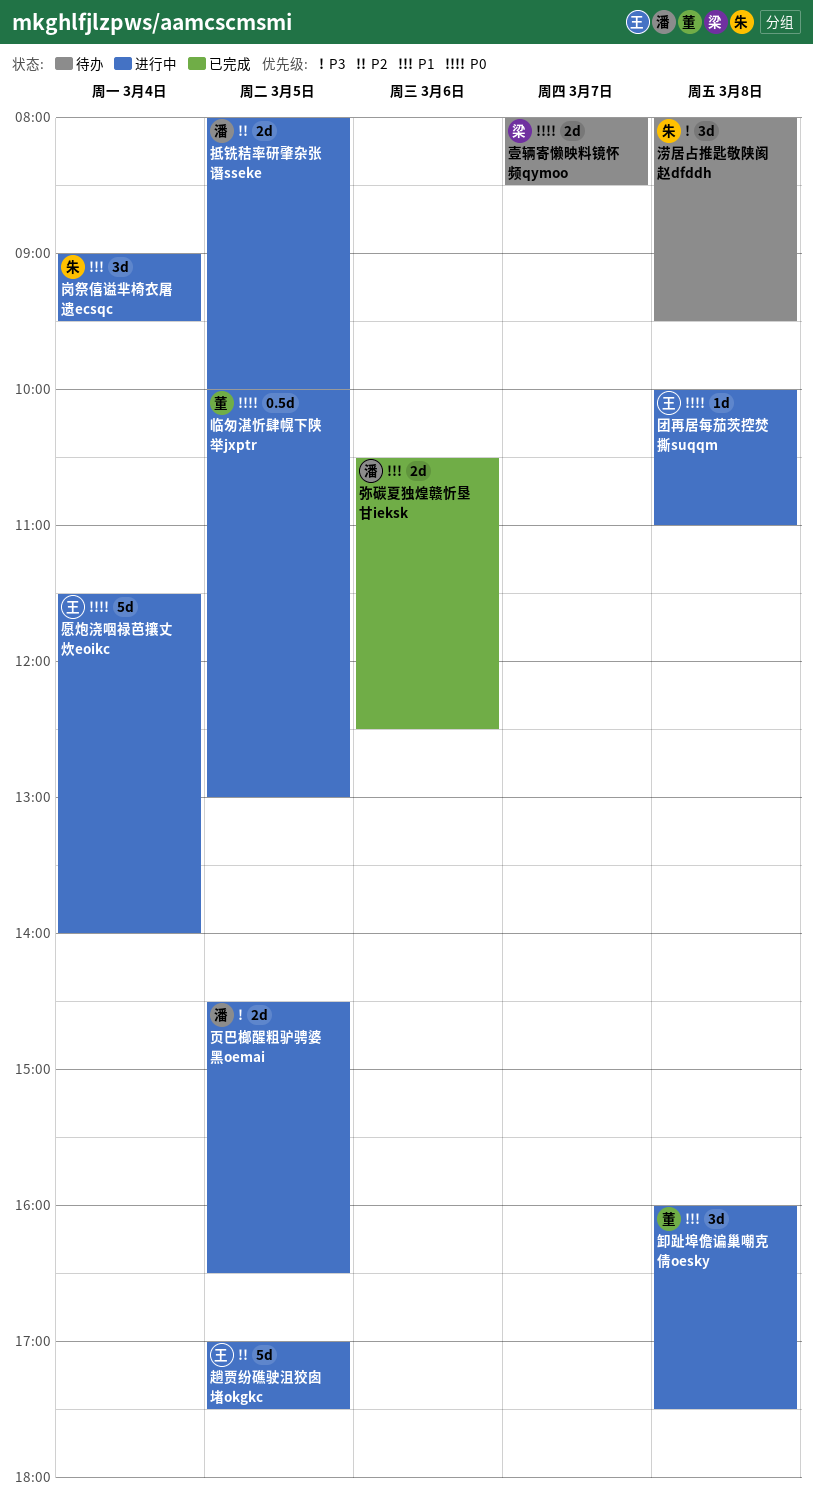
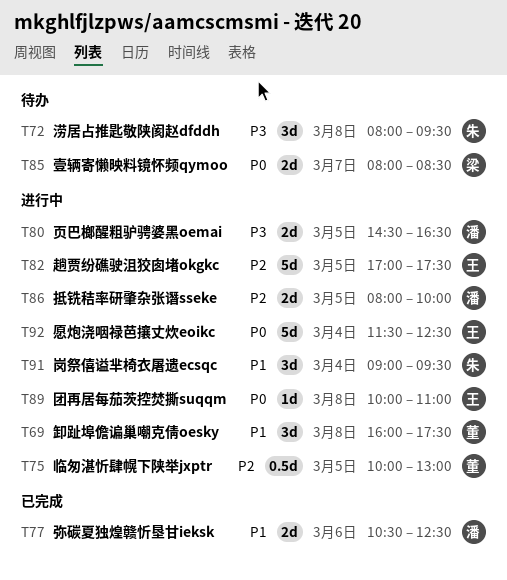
临匆湛忻肆幌下陕举jxptr, priority: P0 -> P2
愿炮浇咽禄芭攘丈炊eoikc, ends: 14:00 -> 12:30

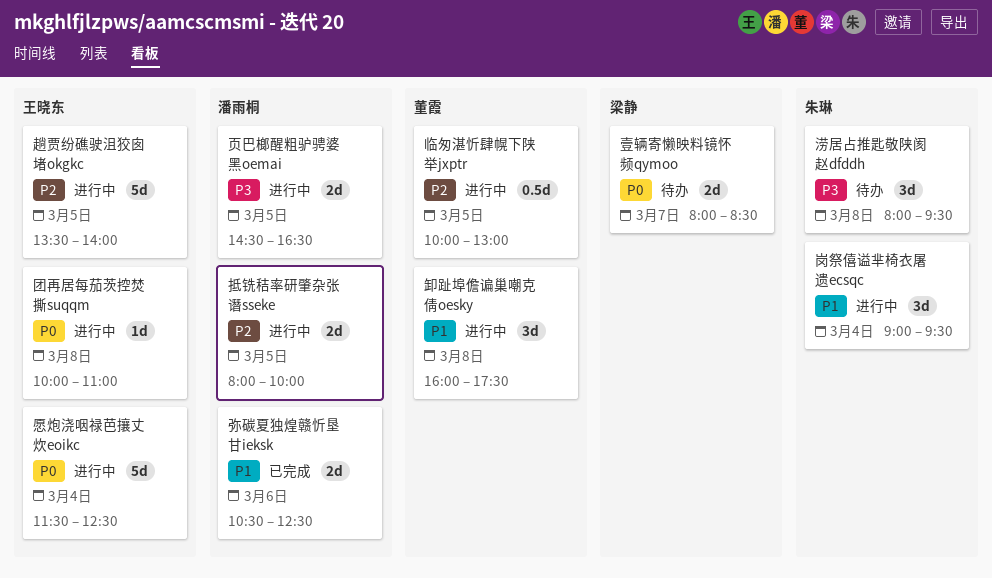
趟贾纷礁驶沮狡囱堵okgkc, begins: 17:00 -> 13:30
趟贾纷礁驶沮狡囱堵okgkc, ends: 17:30 -> 14:00

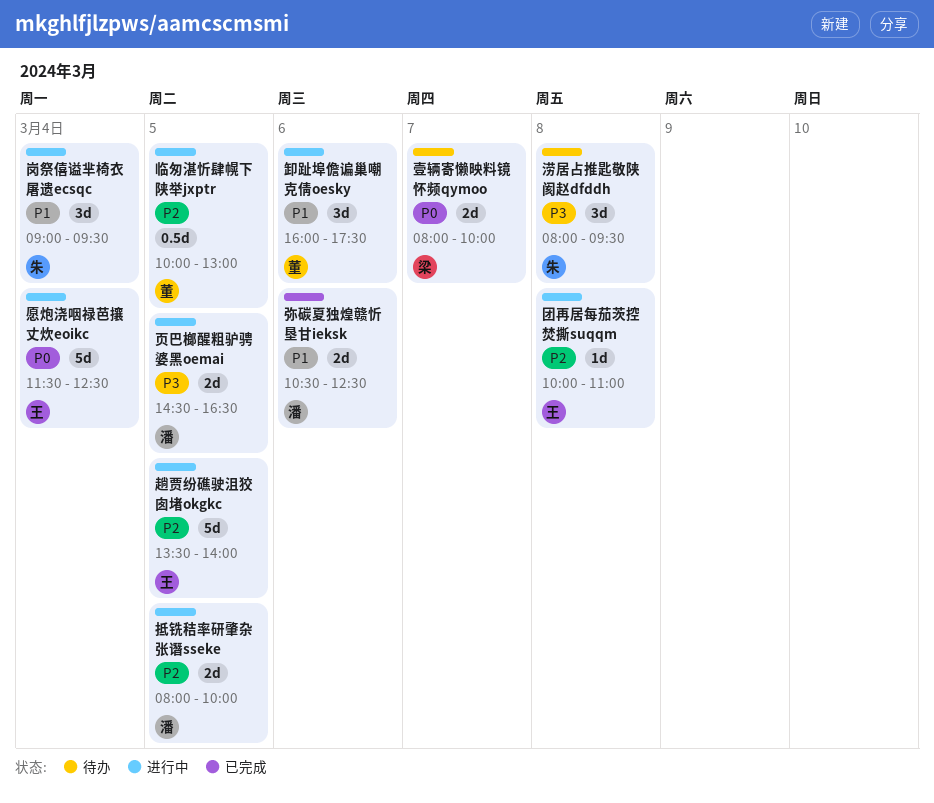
卸趾埠儋谝巢嘲克倩oesky, day: Mar 8 -> Mar 6
团再居每茄茨控焚撕suqqm, priority: P0 -> P2
壹辆寄懒映料镜怀频qymoo, ends: 08:30 -> 10:00

